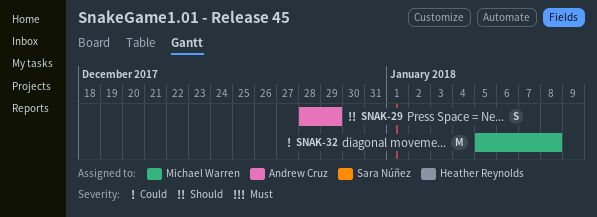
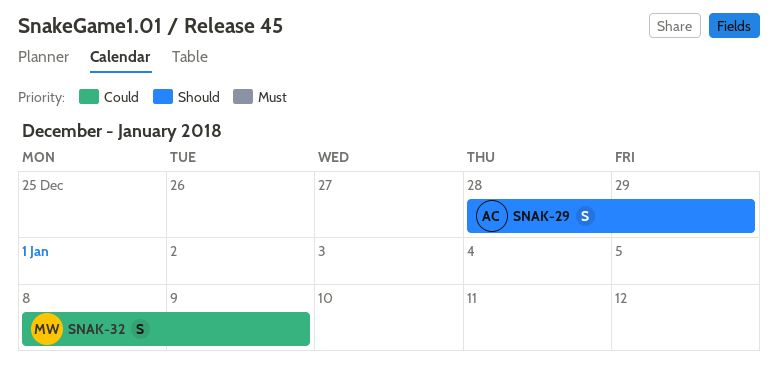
SNAK-32, estimate: M -> S
SNAK-32, start: Jan 5 -> Jan 8
SNAK-32, due: Jan 8 -> Jan 9

